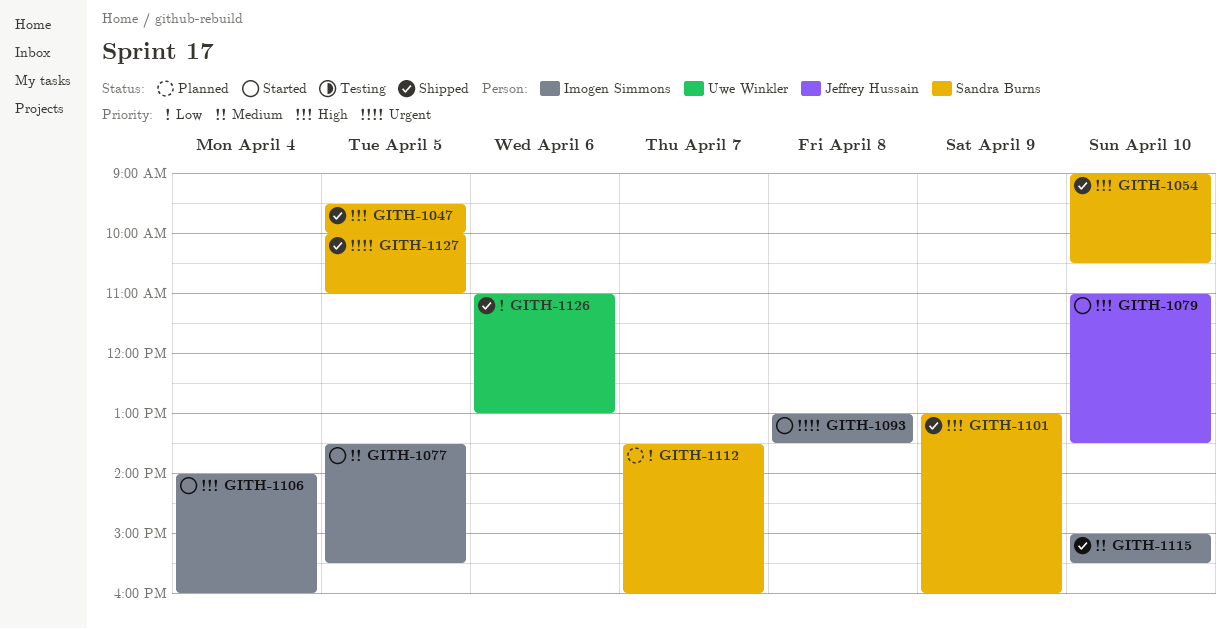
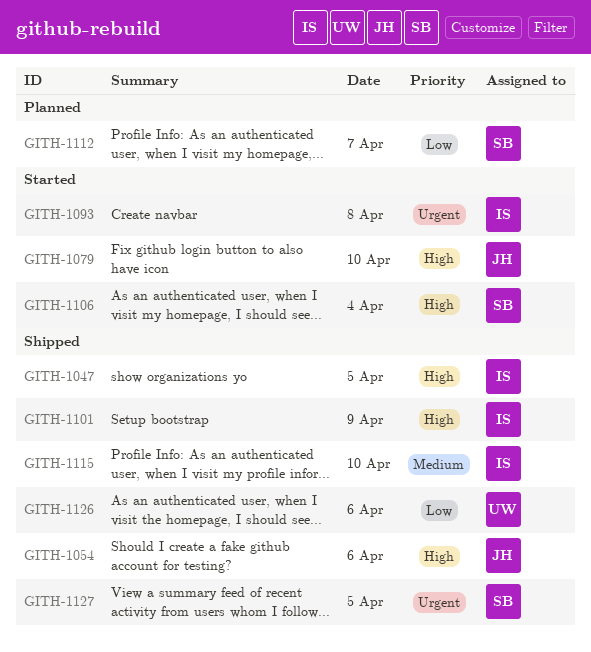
GITH-1047, owner: Sandra Burns -> Imogen Simmons
GITH-1054, owner: Sandra Burns -> Jeffrey Hussain
GITH-1054, day: Apr 10 -> Apr 6
GITH-1077: present -> none
GITH-1101, owner: Sandra Burns -> Imogen Simmons
GITH-1106, owner: Imogen Simmons -> Sandra Burns

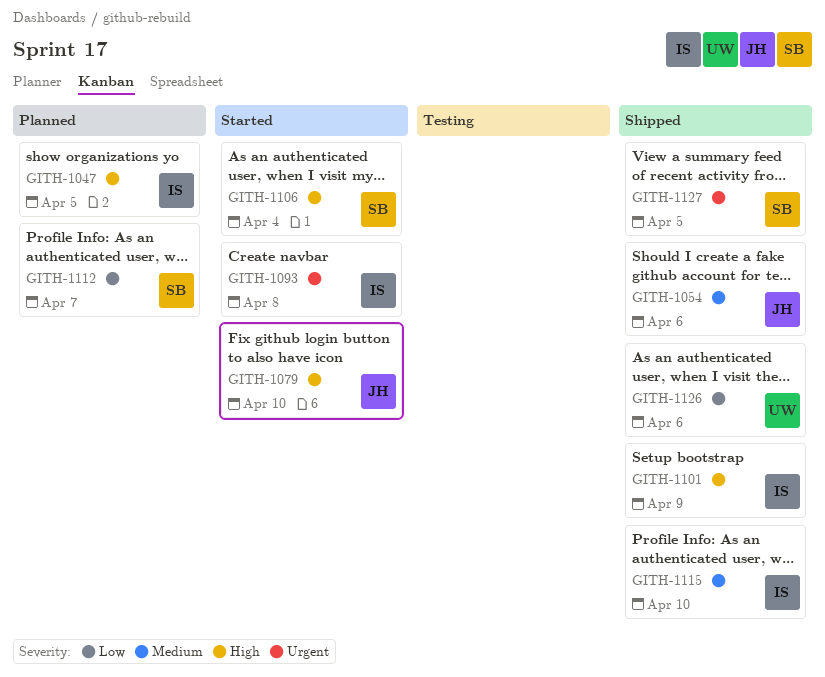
GITH-1047, status: Shipped -> Planned
GITH-1054, priority: High -> Medium

